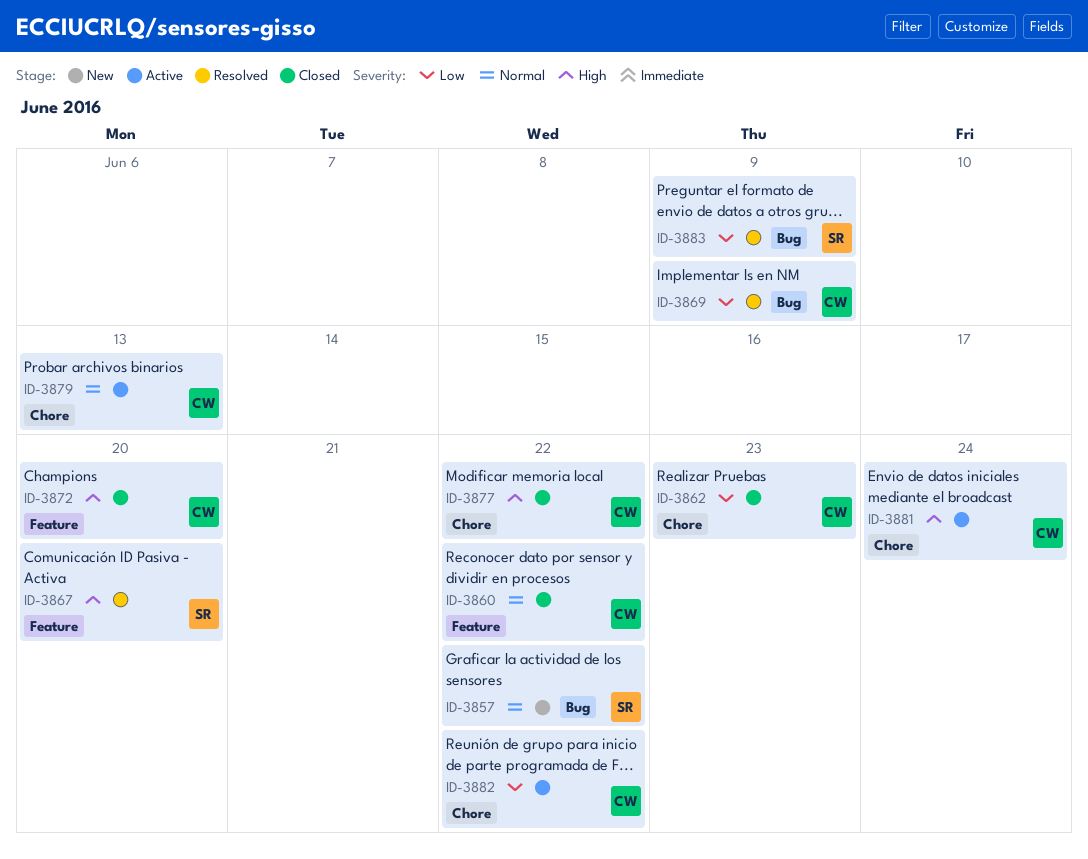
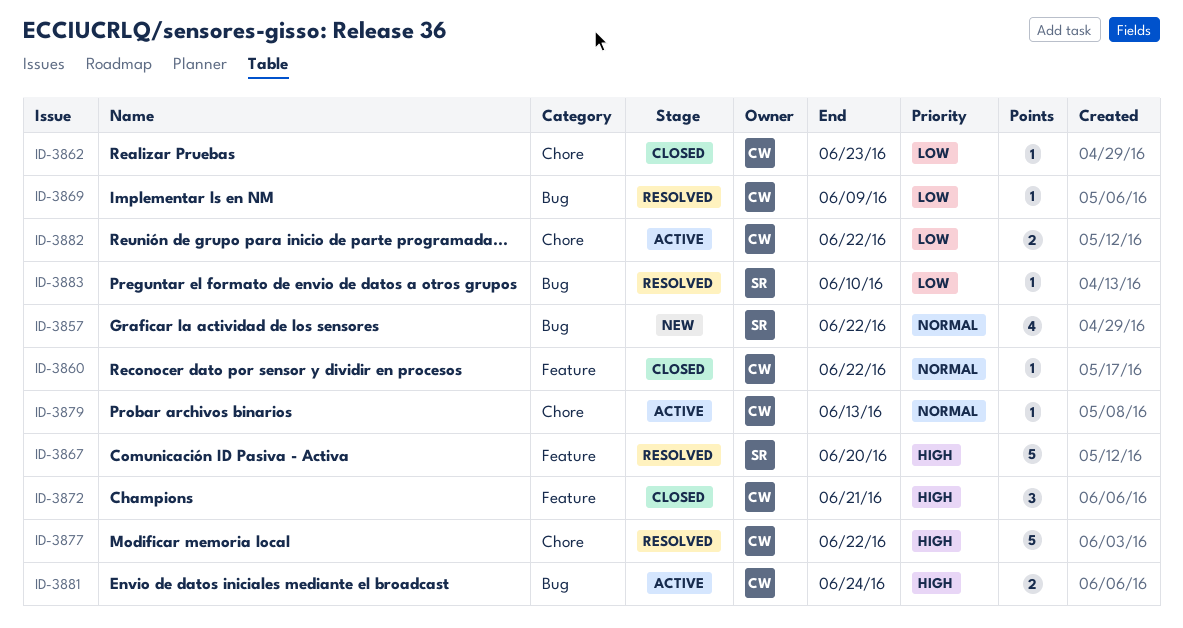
ID-3872, due: Jun 20 -> Jun 21
ID-3877, status: Closed -> Resolved
ID-3881, label: Chore -> Bug
ID-3883, due: Jun 9 -> Jun 10

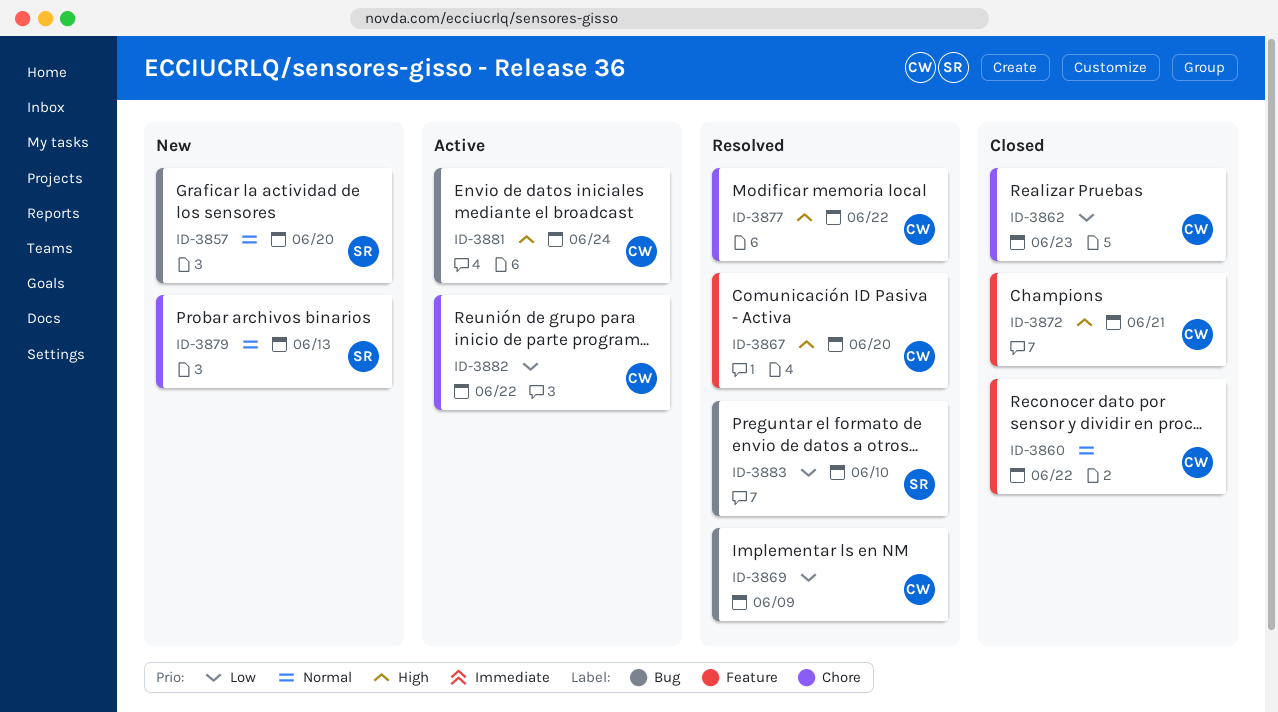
ID-3857, due: Jun 22 -> Jun 20
ID-3867, owner: SR -> CW
ID-3879, status: Active -> New
ID-3879, owner: CW -> SR

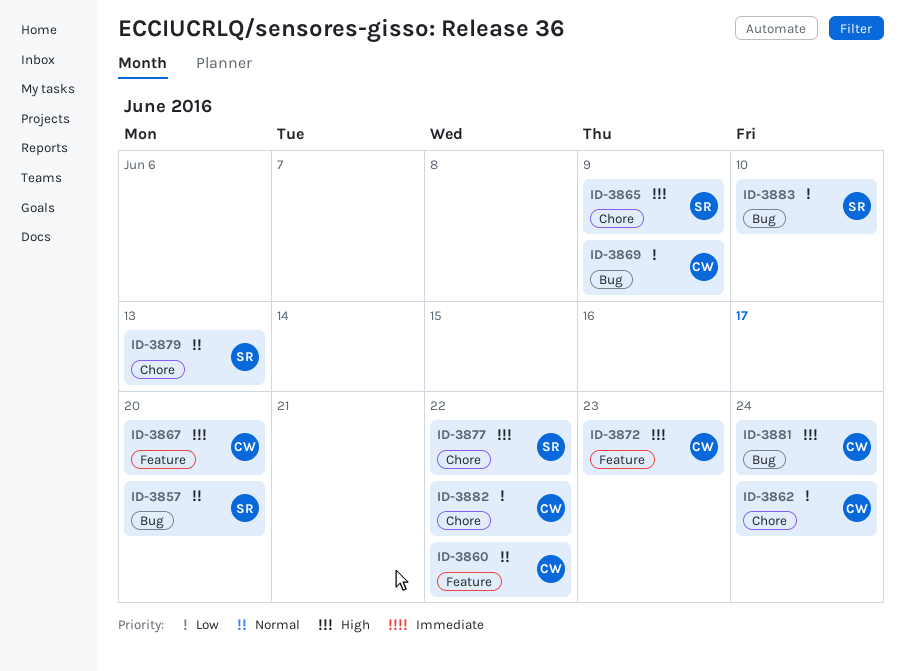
ID-3862, due: Jun 23 -> Jun 24
ID-3865: none -> present
ID-3872, due: Jun 21 -> Jun 23
ID-3877, owner: CW -> SR

